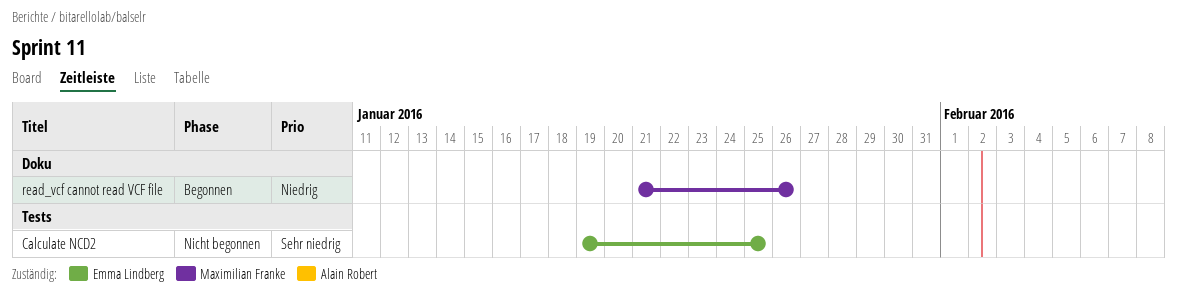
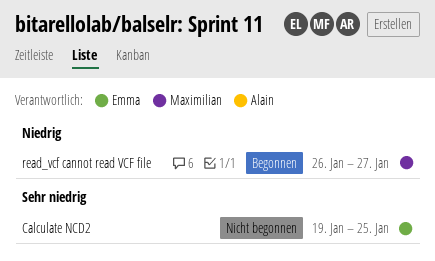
read_vcf cannot read VCF file, start: Jan 21 -> Jan 26
read_vcf cannot read VCF file, due: Jan 26 -> Jan 27

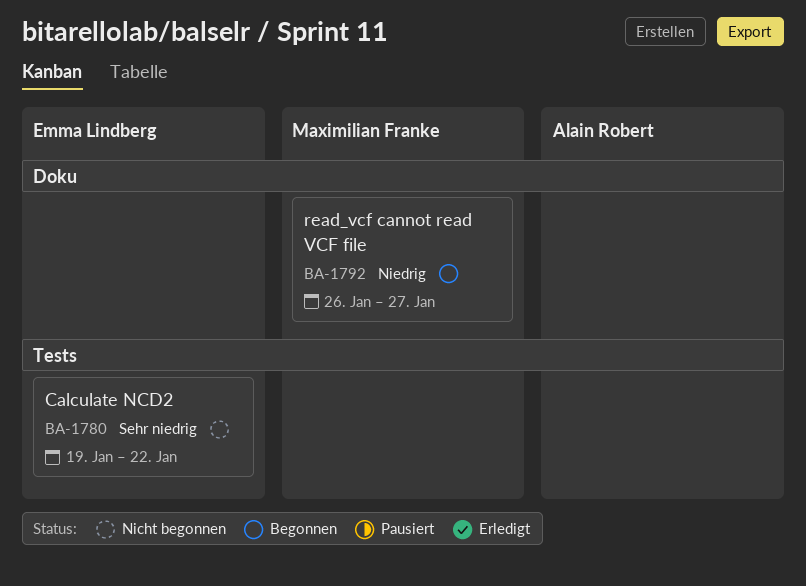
Calculate NCD2, due: Jan 25 -> Jan 22

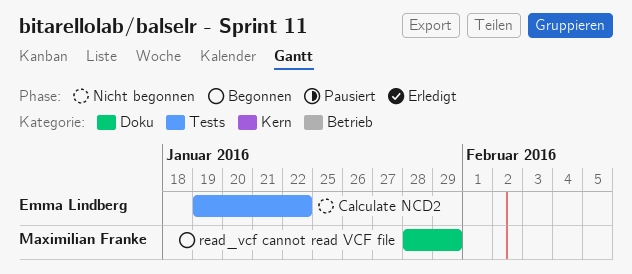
read_vcf cannot read VCF file, start: Jan 26 -> Jan 28
read_vcf cannot read VCF file, due: Jan 27 -> Jan 29

